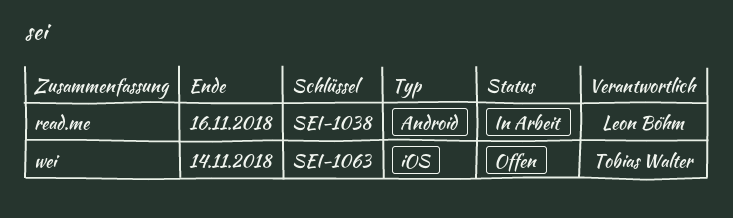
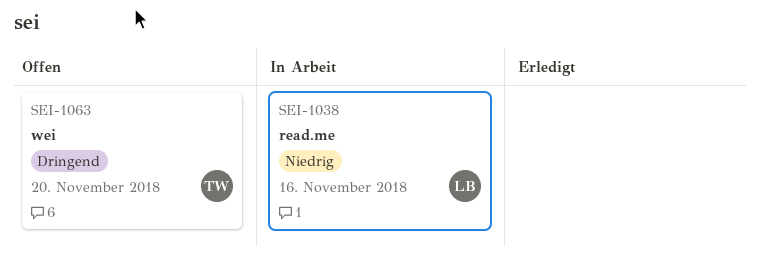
SEI-1063, due: Nov 14 -> Nov 20

